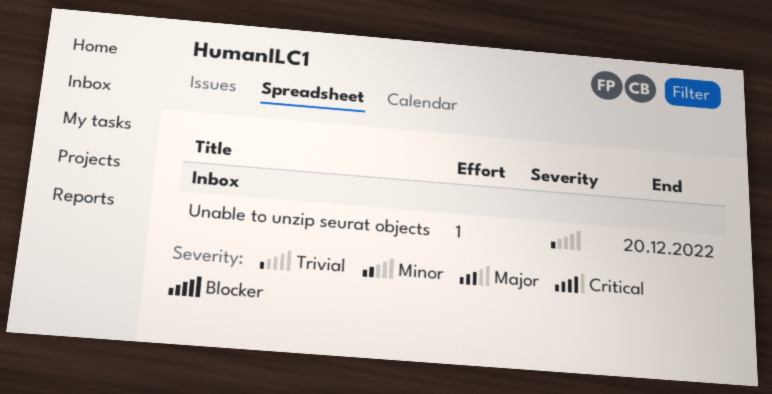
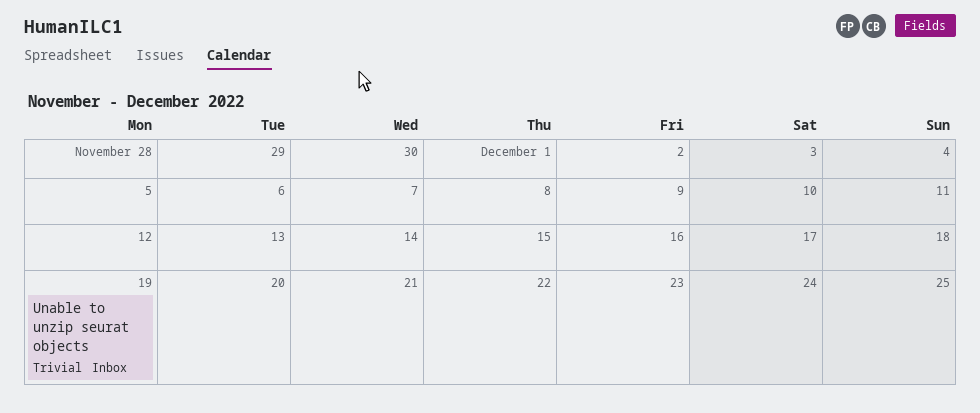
Unable to unzip seurat objects, due: Dec 20 -> Dec 19

